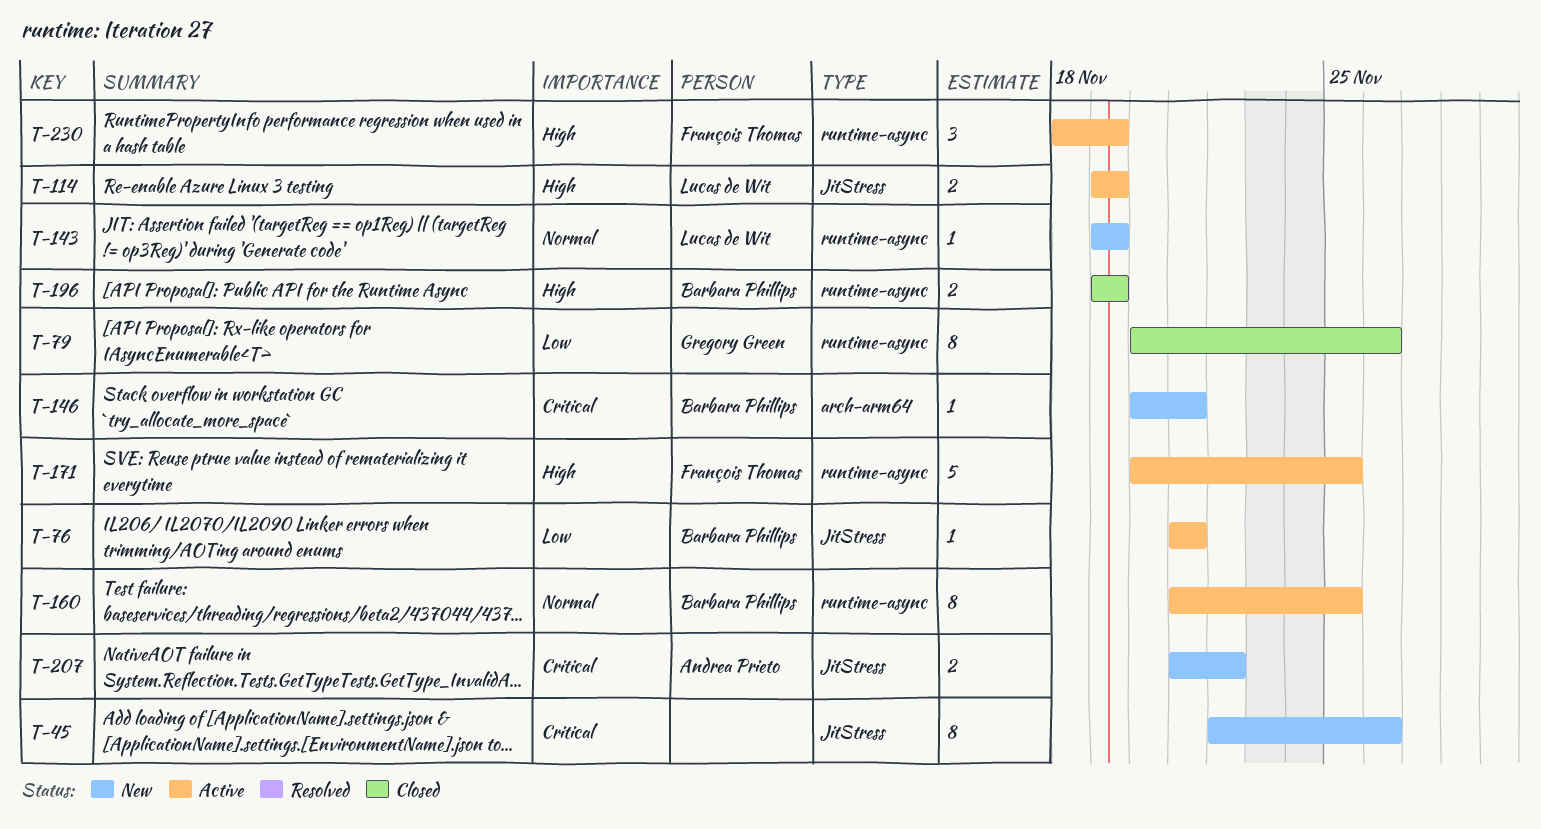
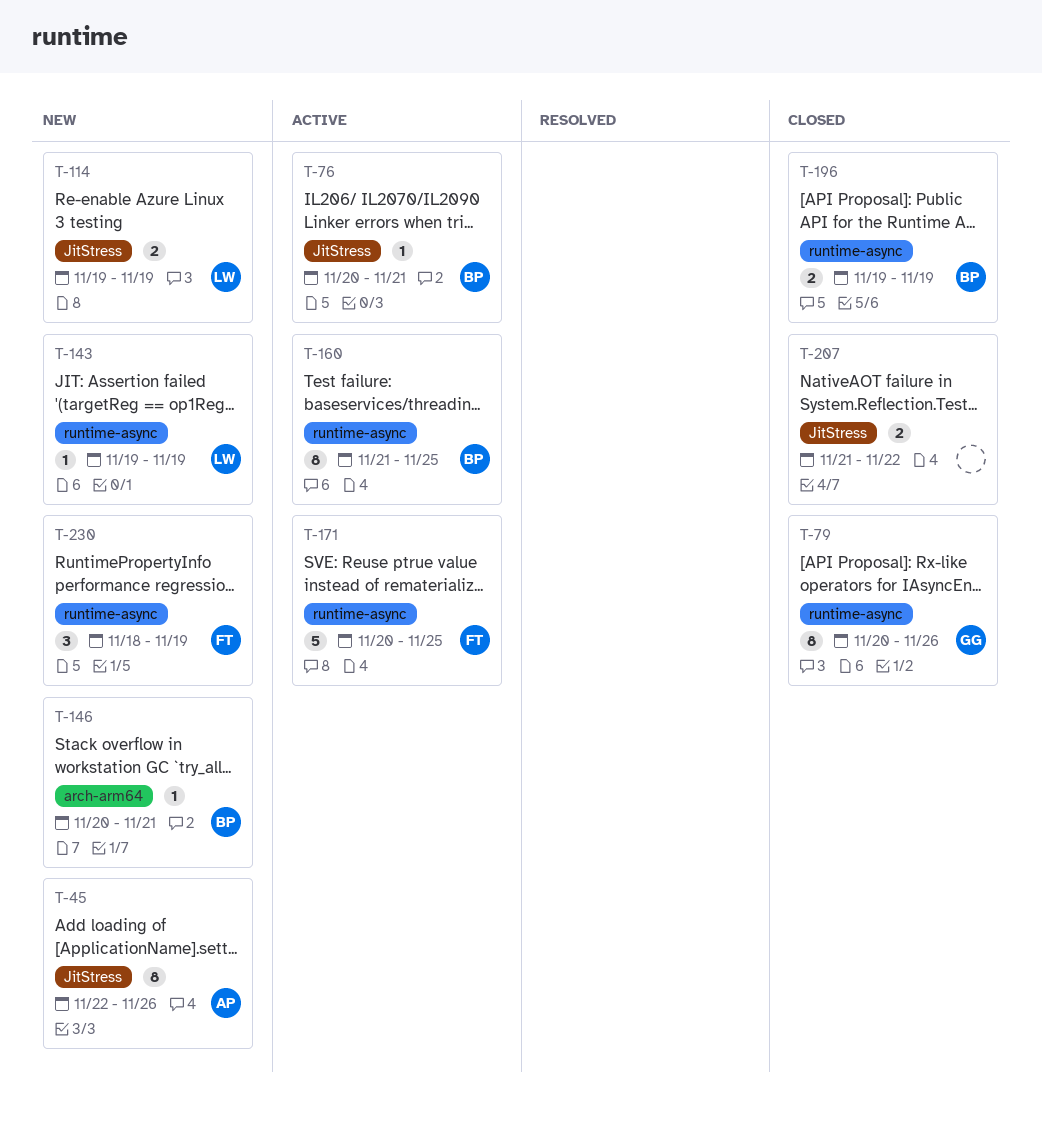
T-45, owner: none -> Andrea Prieto
T-76, start: Nov 21 -> Nov 20
T-114, status: Active -> New
T-207, status: New -> Closed
T-207, owner: Andrea Prieto -> none
T-230, status: Active -> New

